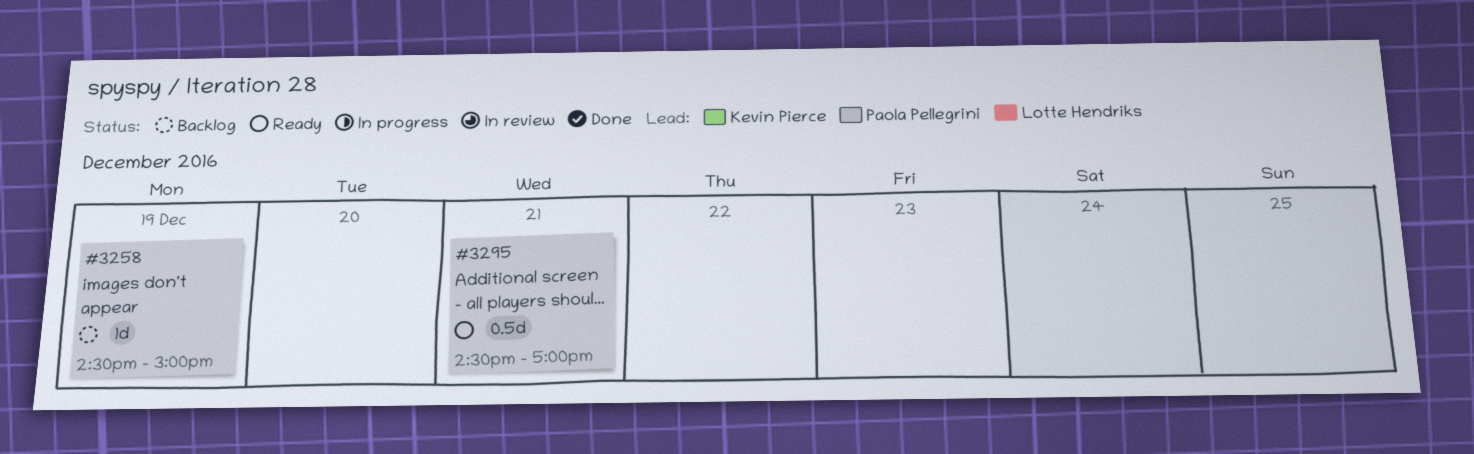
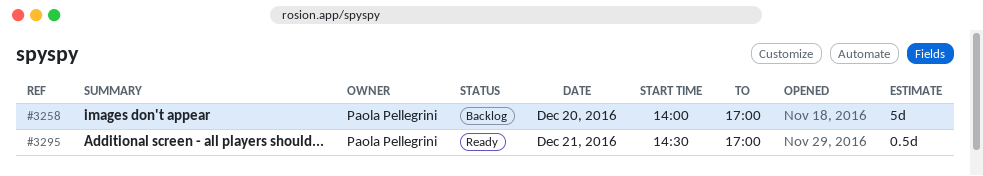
#3258, estimate: 1d -> 5d
#3258, day: Dec 19 -> Dec 20
#3258, begins: 14:30 -> 14:00
#3258, ends: 15:00 -> 17:00

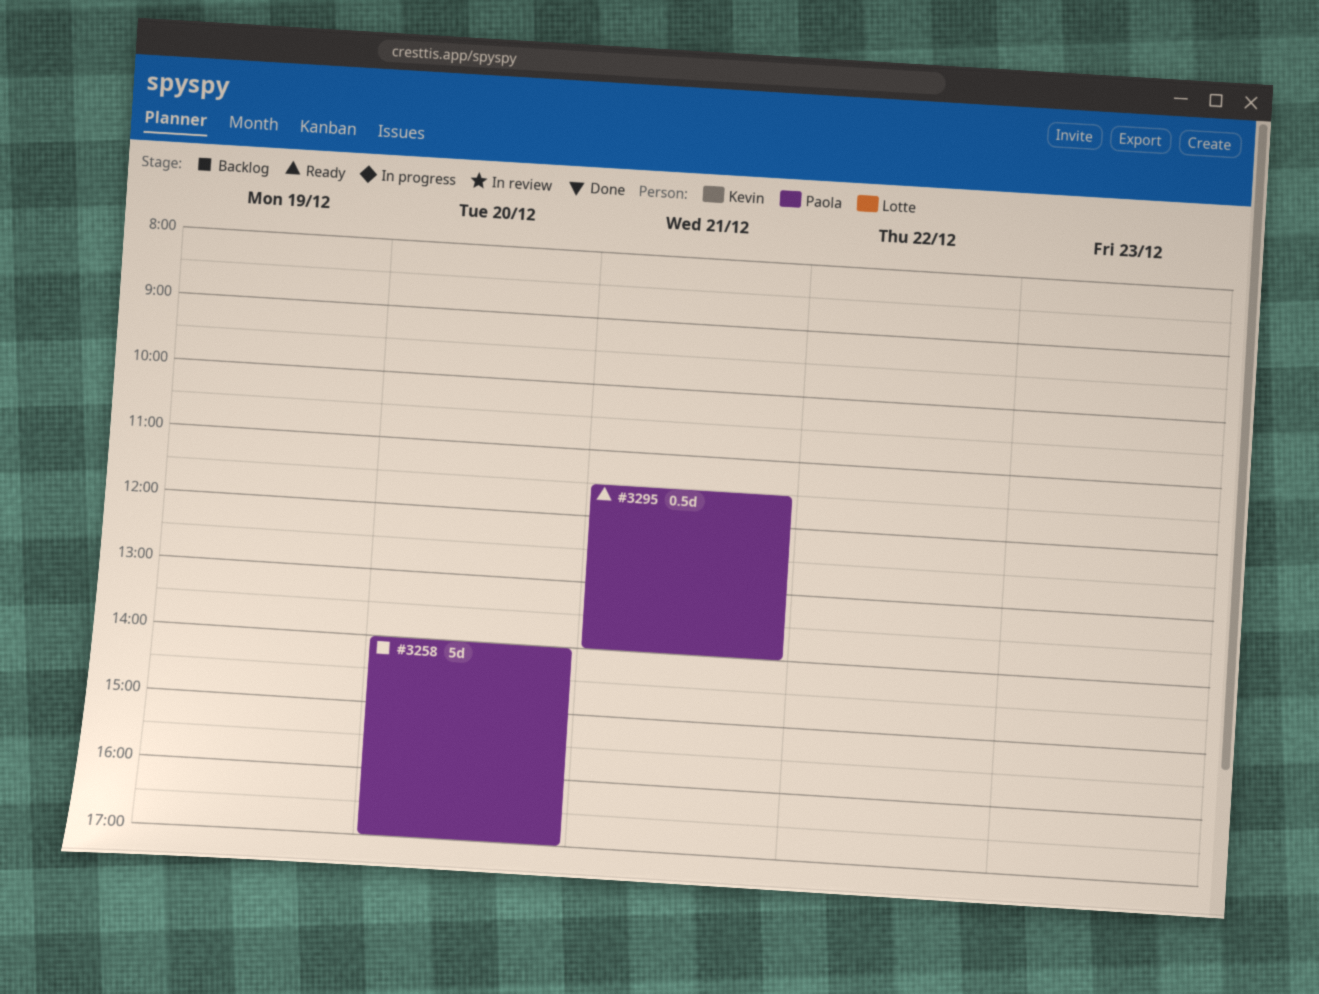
#3295, begins: 14:30 -> 11:30
#3295, ends: 17:00 -> 14:00

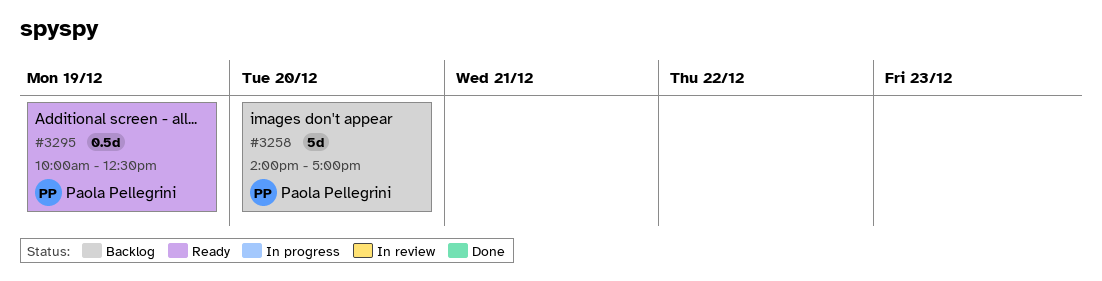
#3295, day: Dec 21 -> Dec 19
#3295, begins: 11:30 -> 10:00
#3295, ends: 14:00 -> 12:30

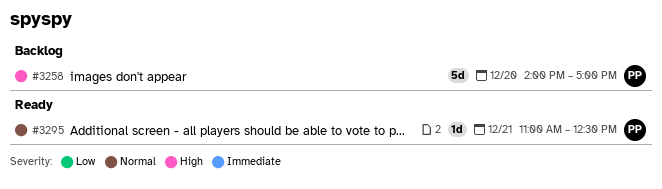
#3295, estimate: 0.5d -> 1d
#3295, day: Dec 19 -> Dec 21
#3295, begins: 10:00 -> 11:00

